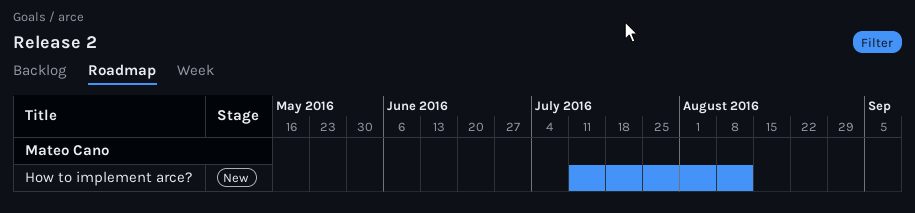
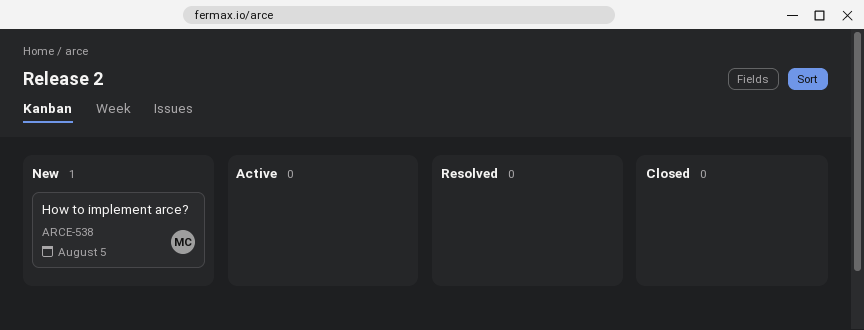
How to implement arce?, due: Aug 12 -> Aug 5

